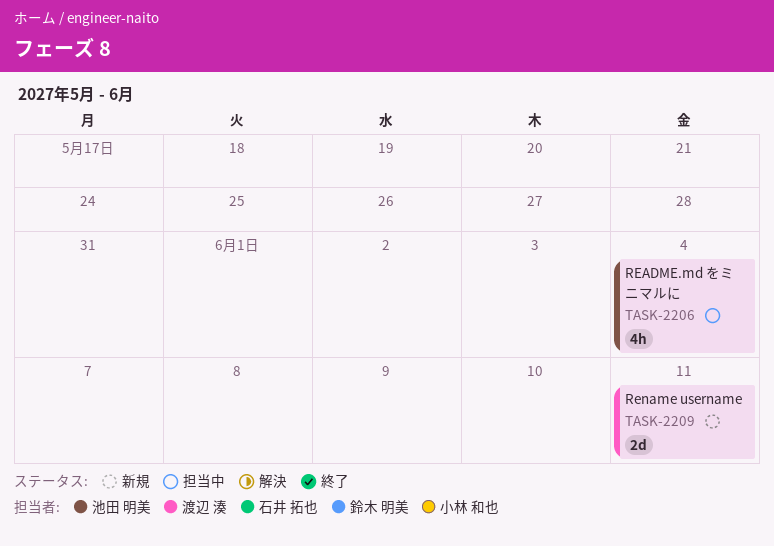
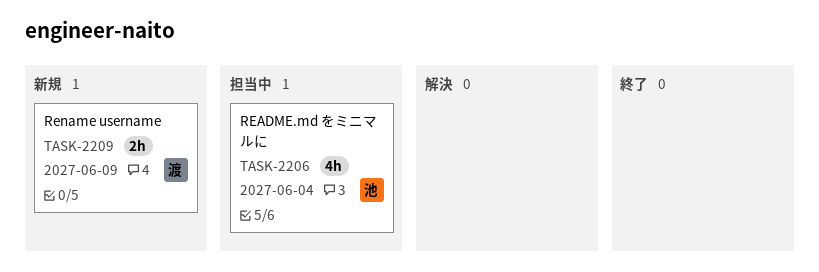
TASK-2209, estimate: 2d -> 2h
TASK-2209, due: Jun 11 -> Jun 9

